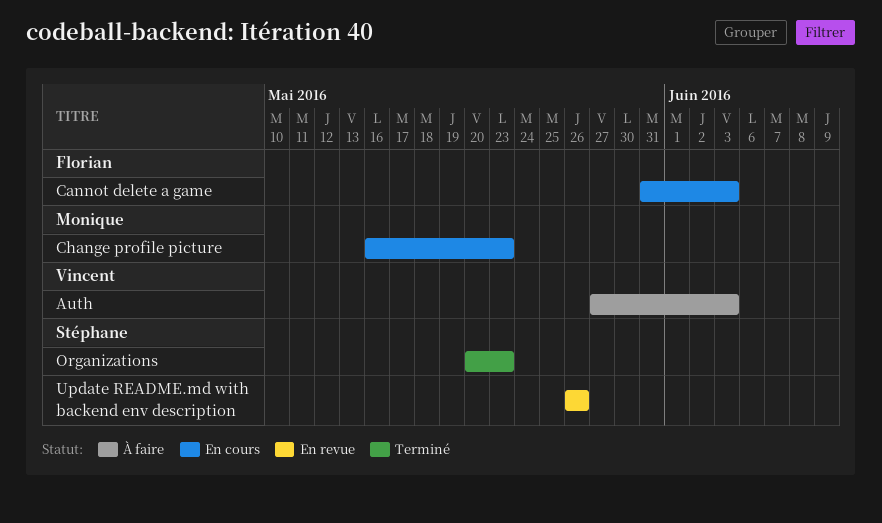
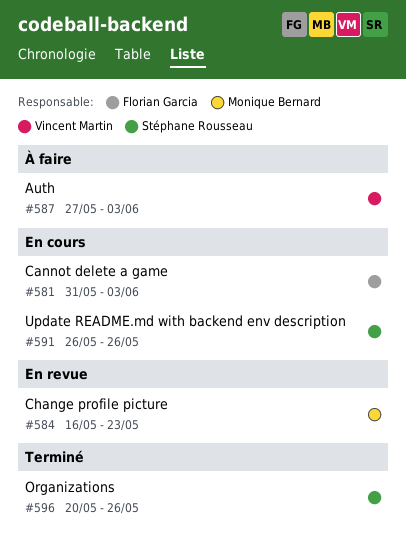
Change profile picture, status: En cours -> En revue
Organizations, due: May 23 -> May 26
Update README.md with backend env description, status: En revue -> En cours

